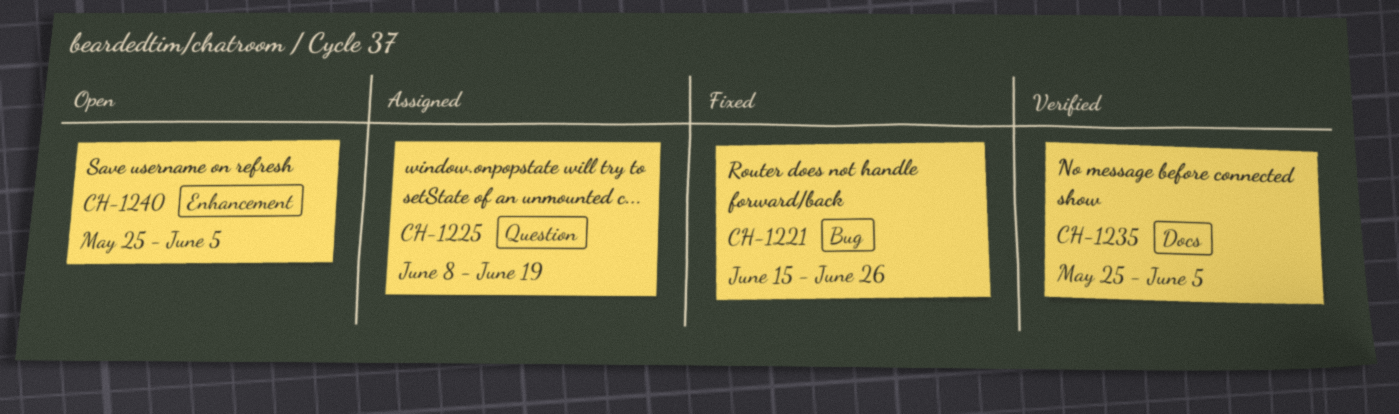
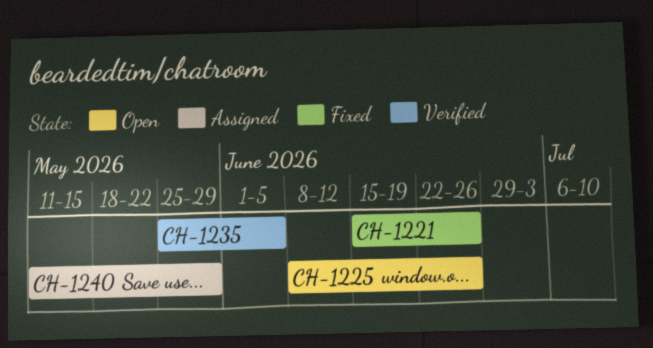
CH-1225, status: Assigned -> Open
CH-1225, due: Jun 19 -> Jun 26
CH-1240, status: Open -> Assigned
CH-1240, start: May 25 -> May 11
CH-1240, due: Jun 5 -> May 29

